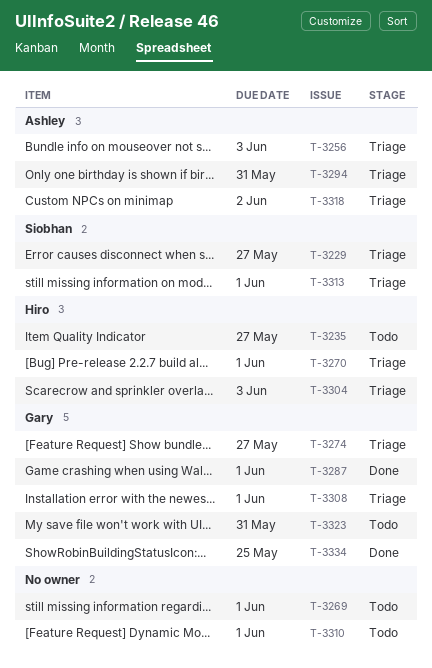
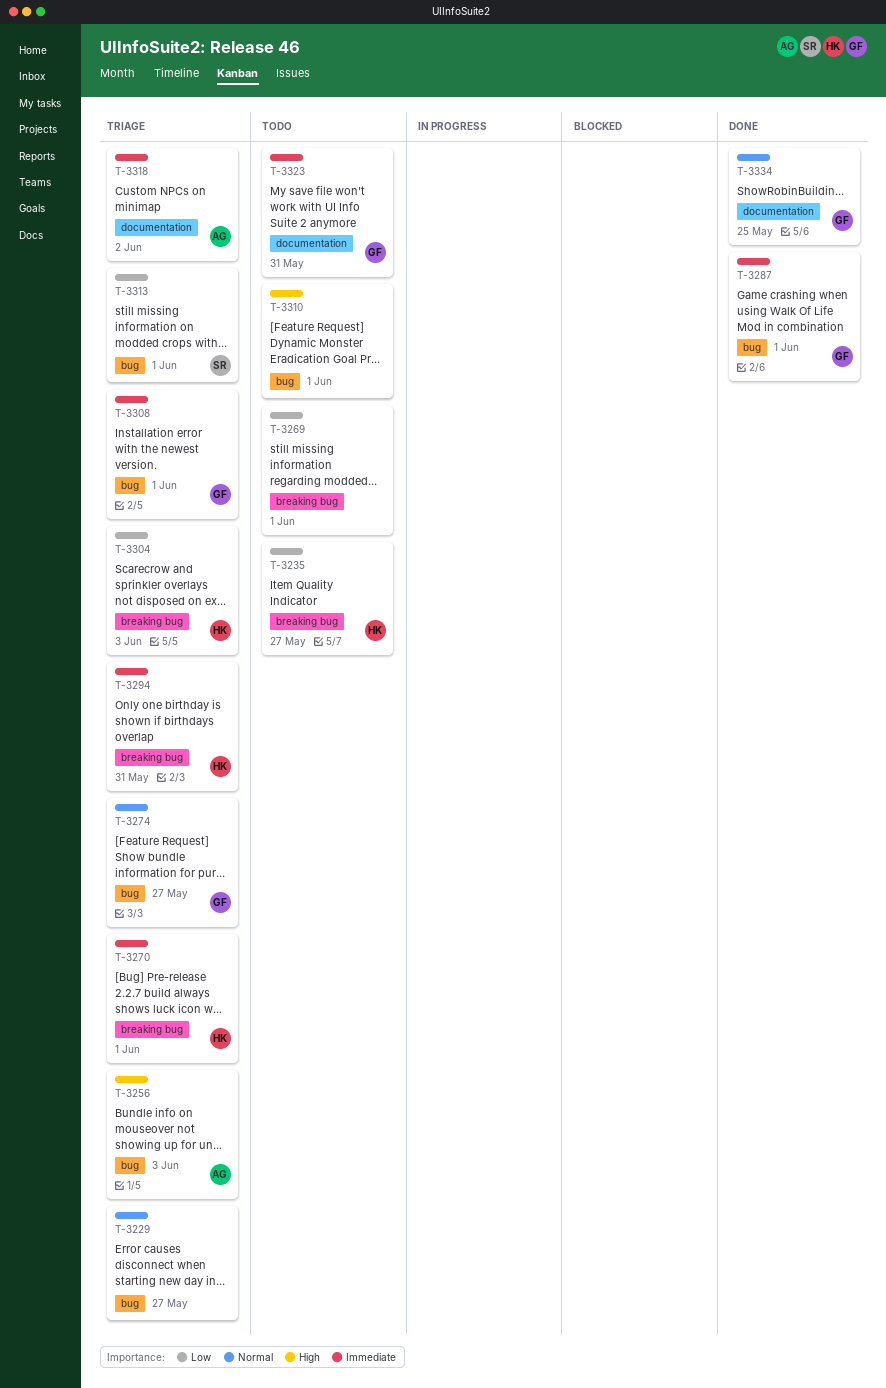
T-3229, owner: Siobhan -> none
T-3294, owner: Ashley -> Hiro

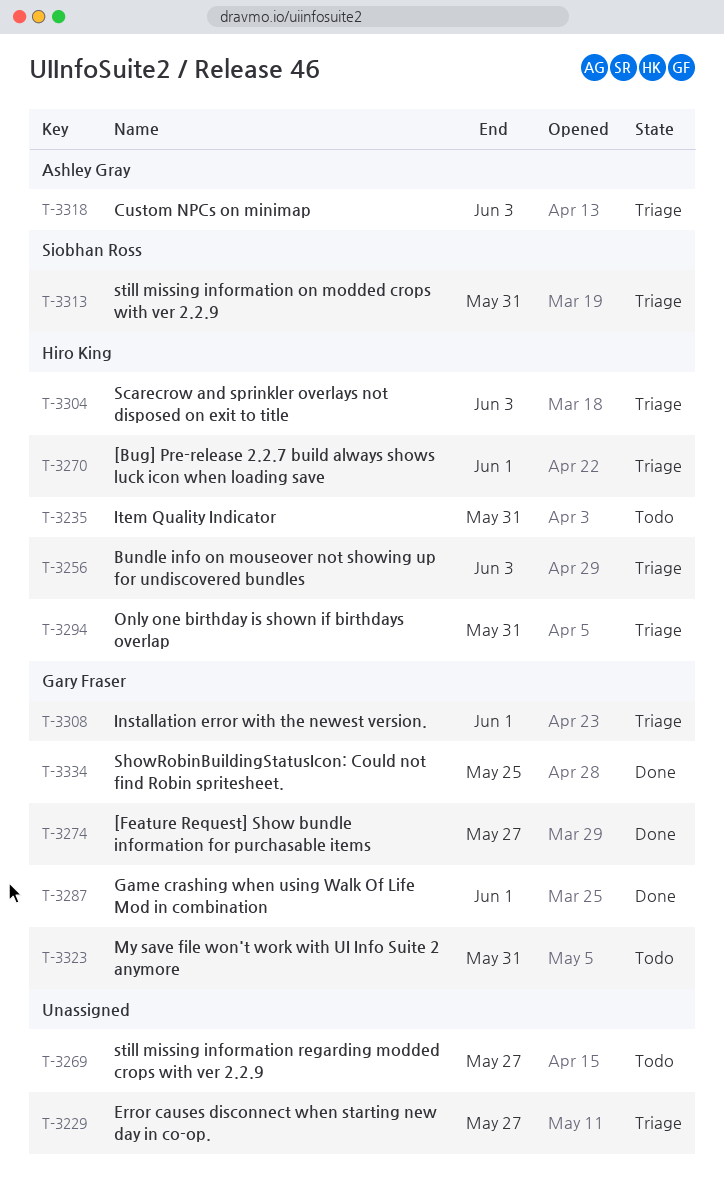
T-3235, due: May 27 -> May 31
T-3256, owner: Ashley Gray -> Hiro King
T-3269, due: Jun 1 -> May 27
T-3274, status: Triage -> Done
T-3310: present -> none
T-3313, due: Jun 1 -> May 31
T-3318, due: Jun 2 -> Jun 3

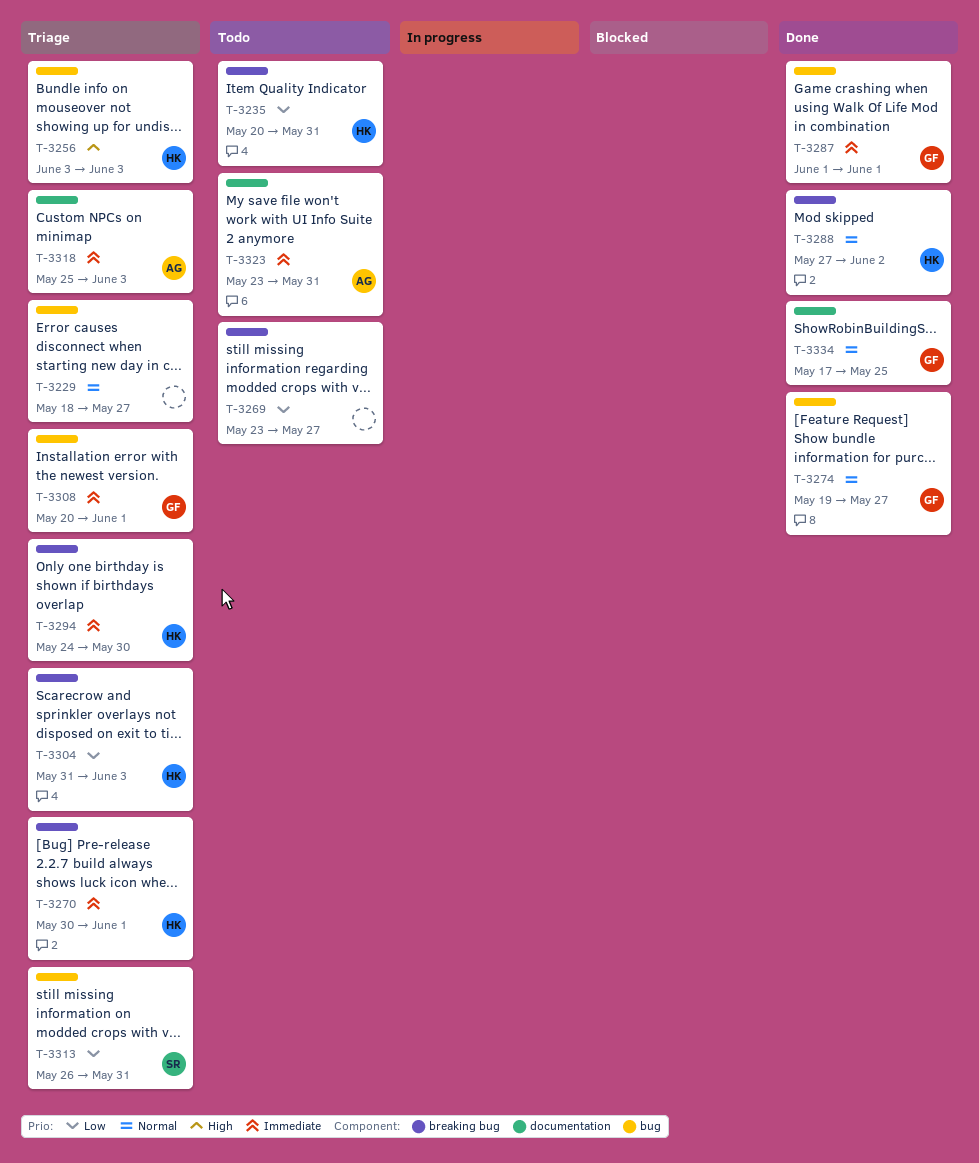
T-3288: none -> present
T-3294, due: May 31 -> May 30
T-3323, owner: Gary Fraser -> Ashley Gray

